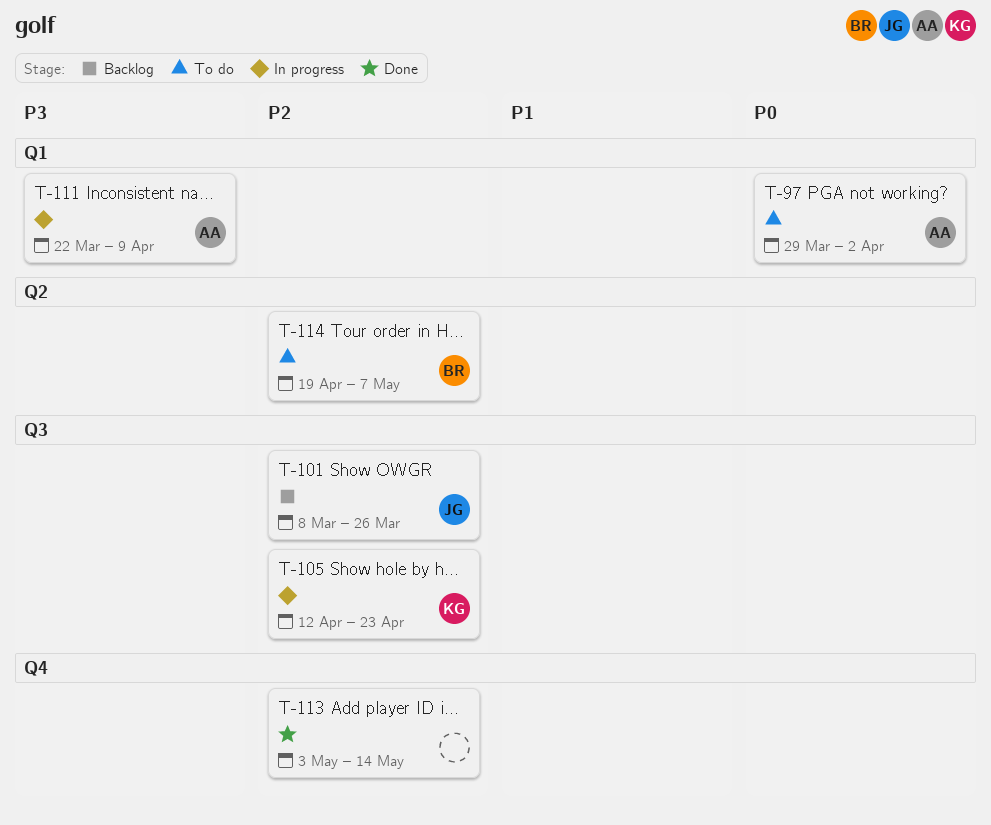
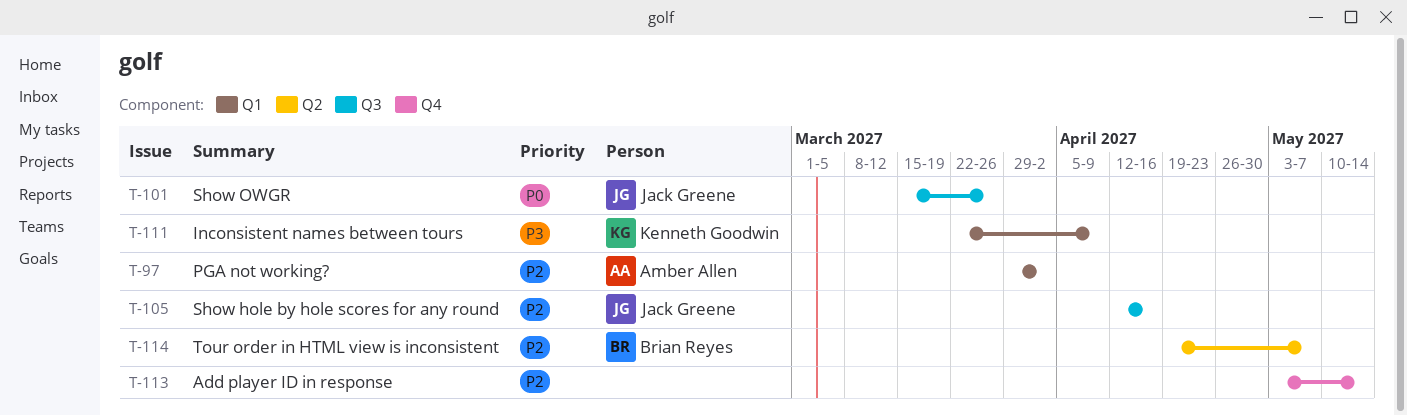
T-97, priority: P0 -> P2
T-101, priority: P2 -> P0
T-101, start: Mar 8 -> Mar 15
T-105, owner: Kenneth Goodwin -> Jack Greene
T-105, due: Apr 23 -> Apr 16
T-111, owner: Amber Allen -> Kenneth Goodwin

